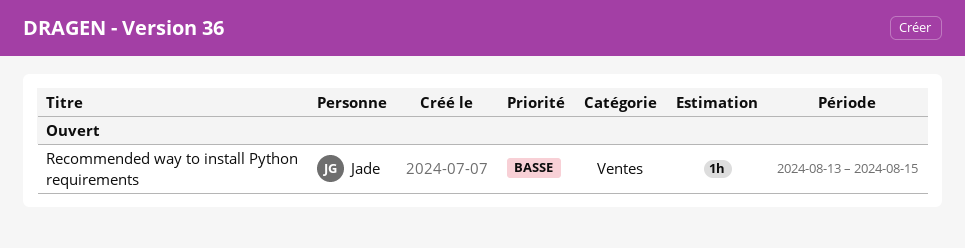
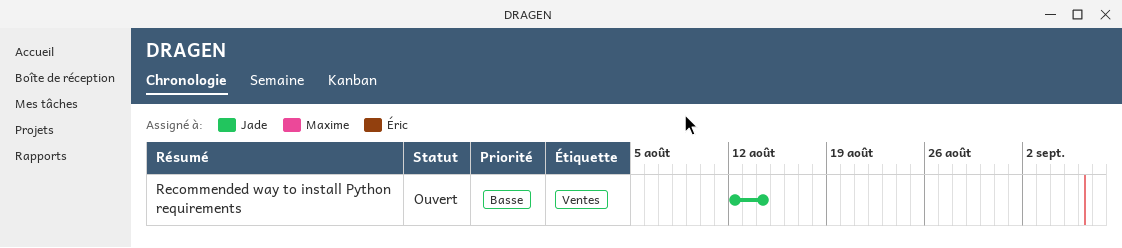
Recommended way to install Python requirements, start: Aug 13 -> Aug 12
Recommended way to install Python requirements, due: Aug 15 -> Aug 14

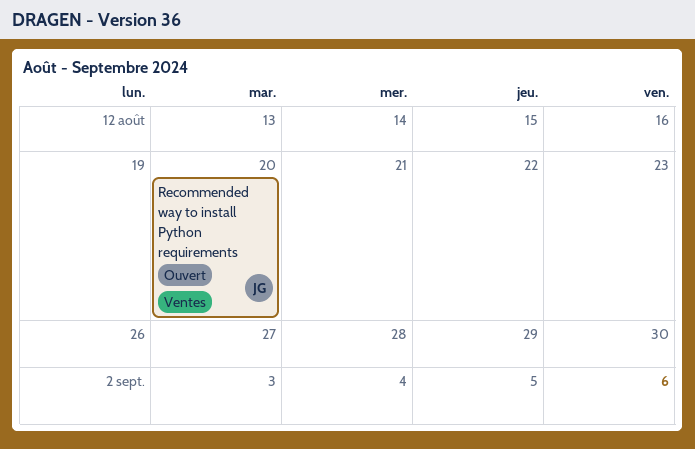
Recommended way to install Python requirements, due: Aug 14 -> Aug 20

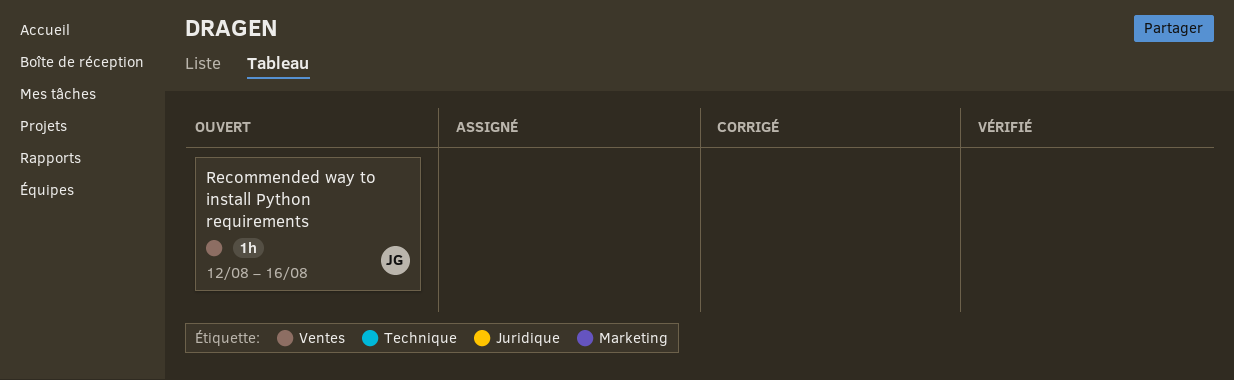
Recommended way to install Python requirements, due: Aug 20 -> Aug 16

